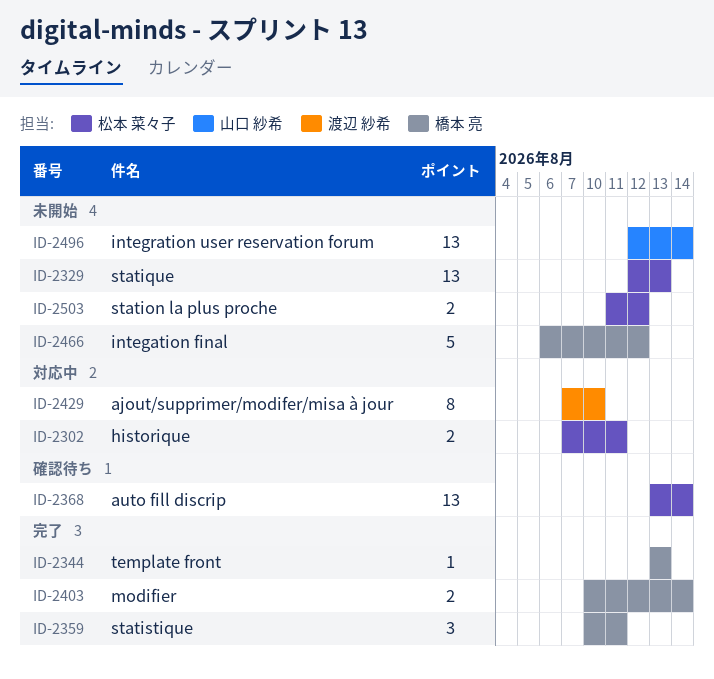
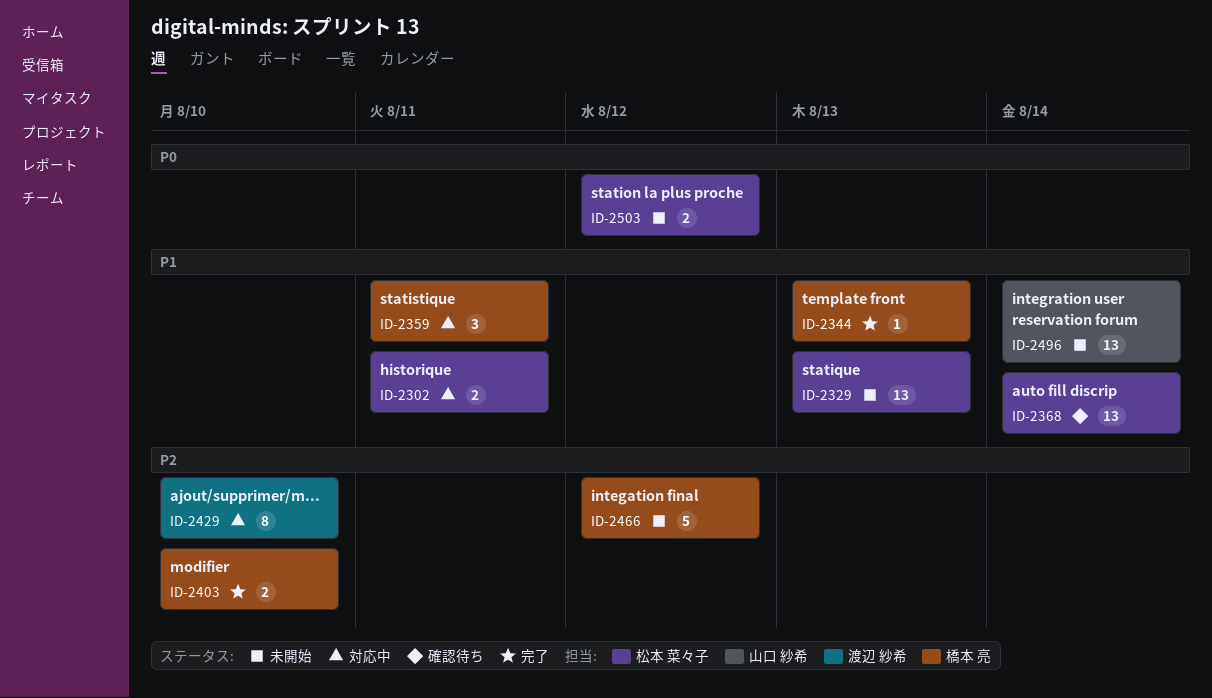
ID-2359, status: 完了 -> 対応中
ID-2403, due: Aug 14 -> Aug 10

